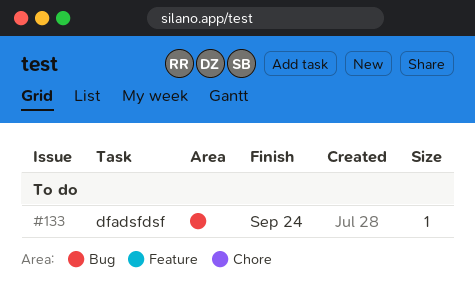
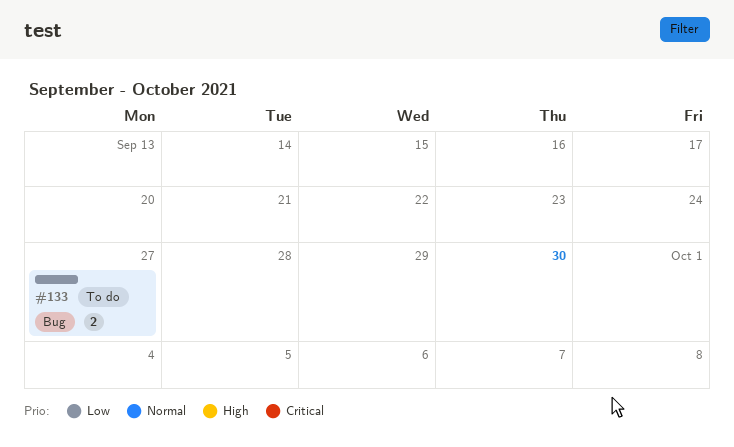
#133, estimate: 1 -> 2
#133, due: Sep 24 -> Sep 27

